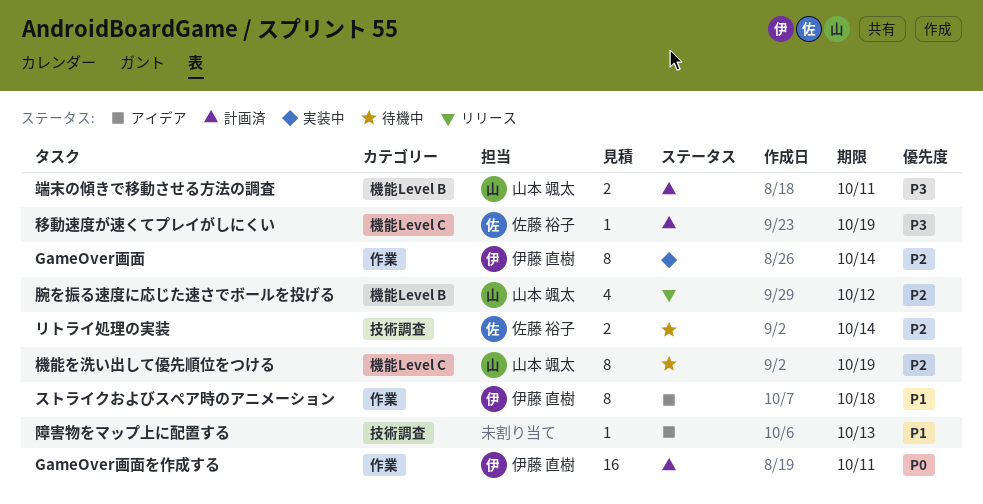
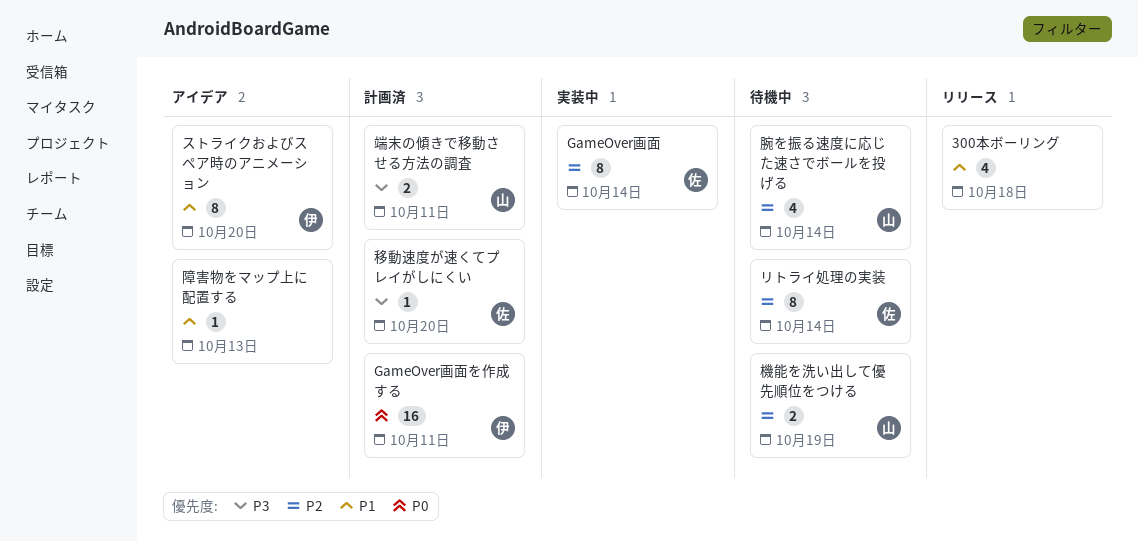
300本ボーリング: none -> present
GameOver画面, owner: 伊藤 直樹 -> 佐藤 裕子
ストライクおよびスペア時のアニメーション, due: Oct 18 -> Oct 20
リトライ処理の実装, estimate: 2 -> 8
機能を洗い出して優先順位をつける, estimate: 8 -> 2
移動速度が速くてプレイがしにくい, due: Oct 19 -> Oct 20
腕を振る速度に応じた速さでボールを投げる, status: リリース -> 待機中
腕を振る速度に応じた速さでボールを投げる, due: Oct 12 -> Oct 14

